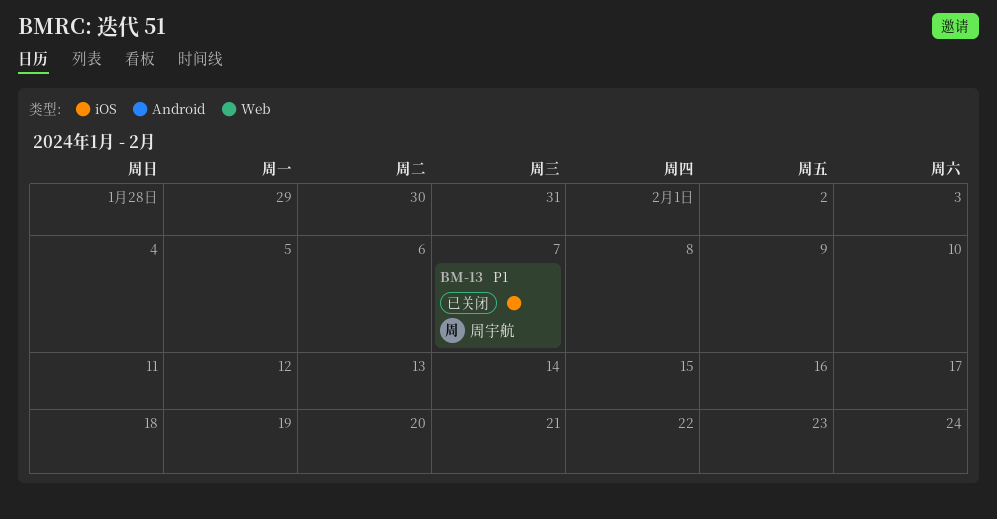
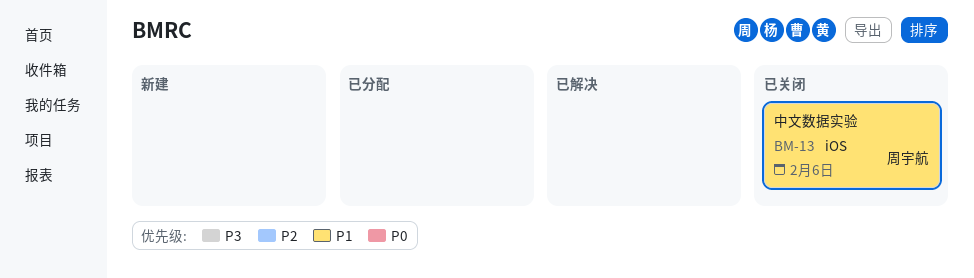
BM-13, due: Feb 7 -> Feb 6

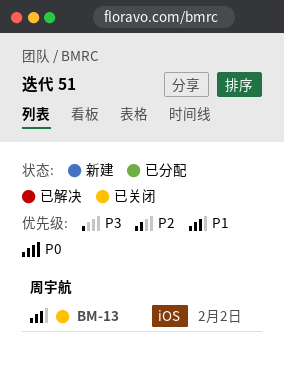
BM-13, due: Feb 6 -> Feb 2

